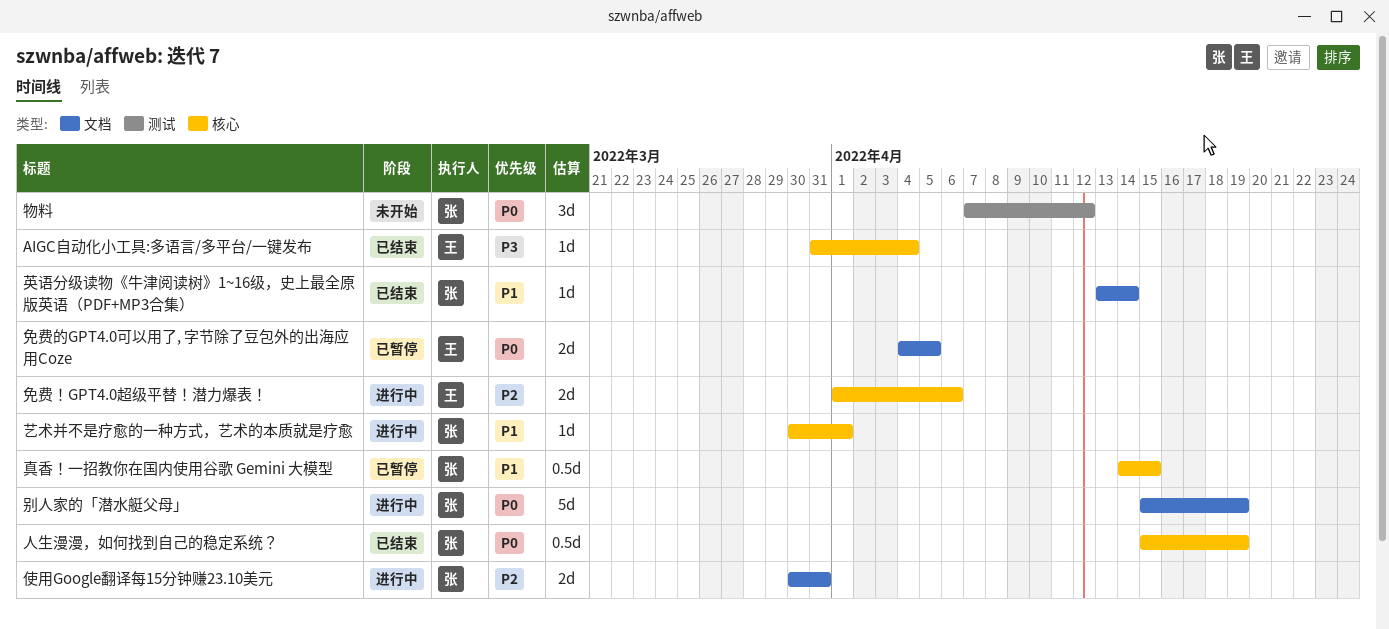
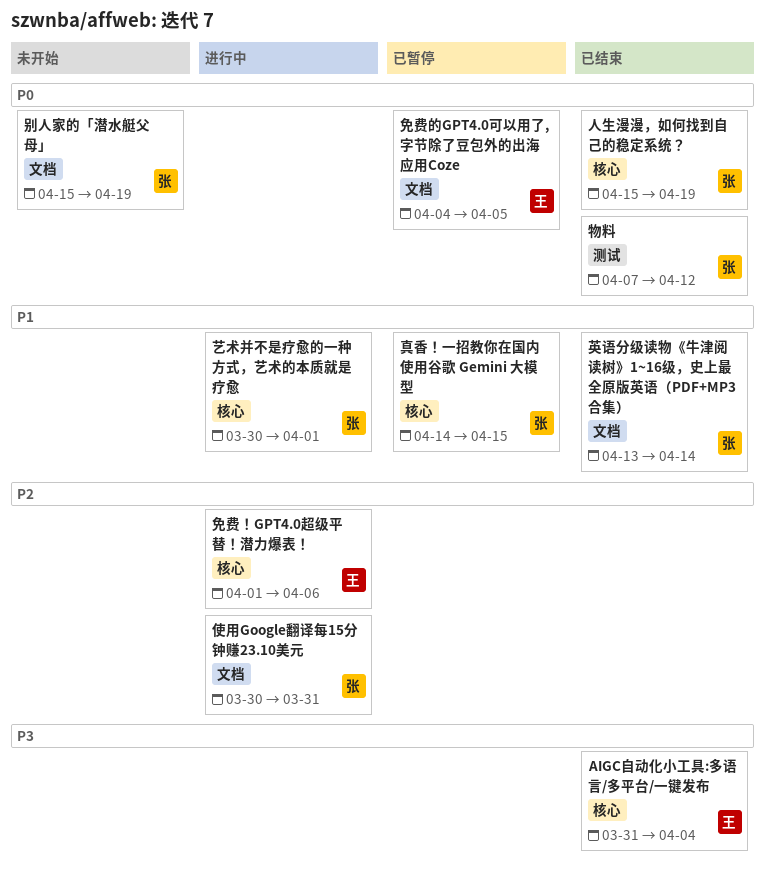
别人家的「潜水艇父母」, status: 进行中 -> 未开始
物料, status: 未开始 -> 已结束

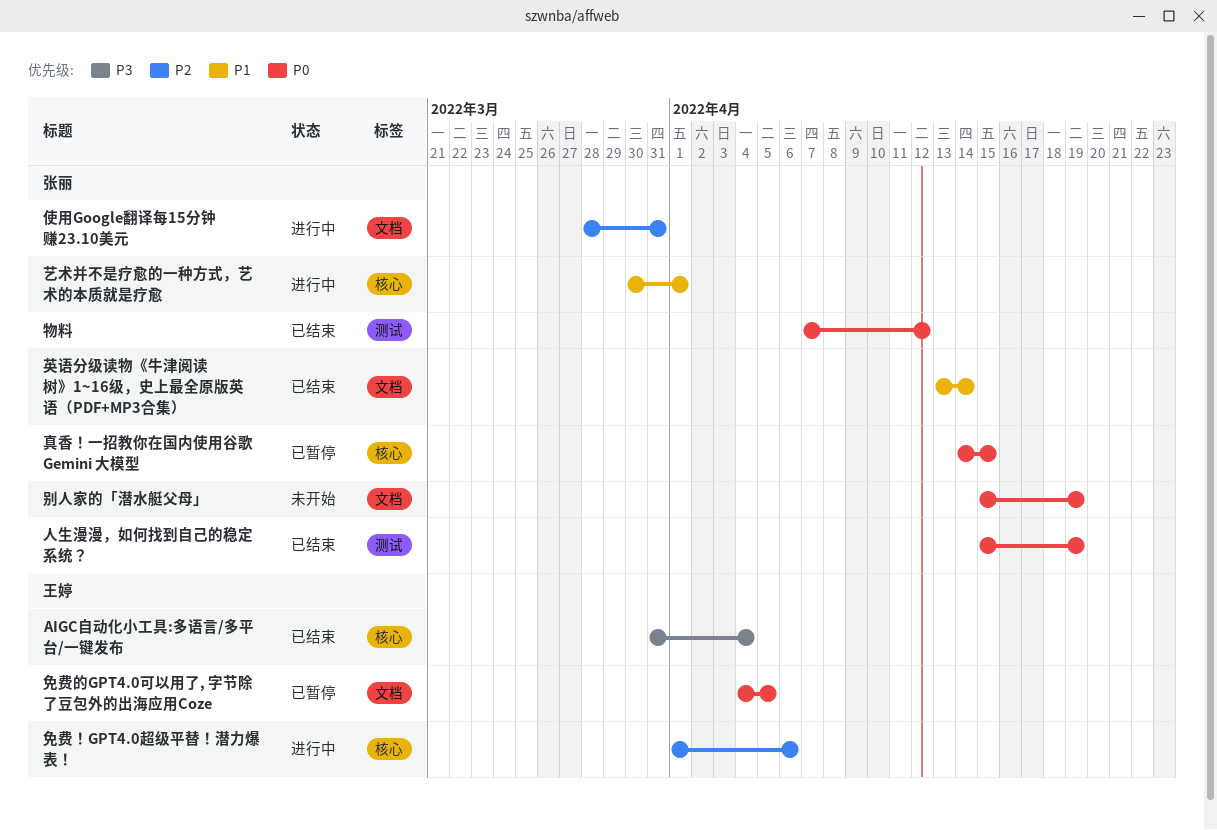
人生漫漫，如何找到自己的稳定系统？, label: 核心 -> 测试
使用Google翻译每15分钟赚23.10美元, start: Mar 30 -> Mar 28
真香！一招教你在国内使用谷歌 Gemini 大模型, priority: P1 -> P0

